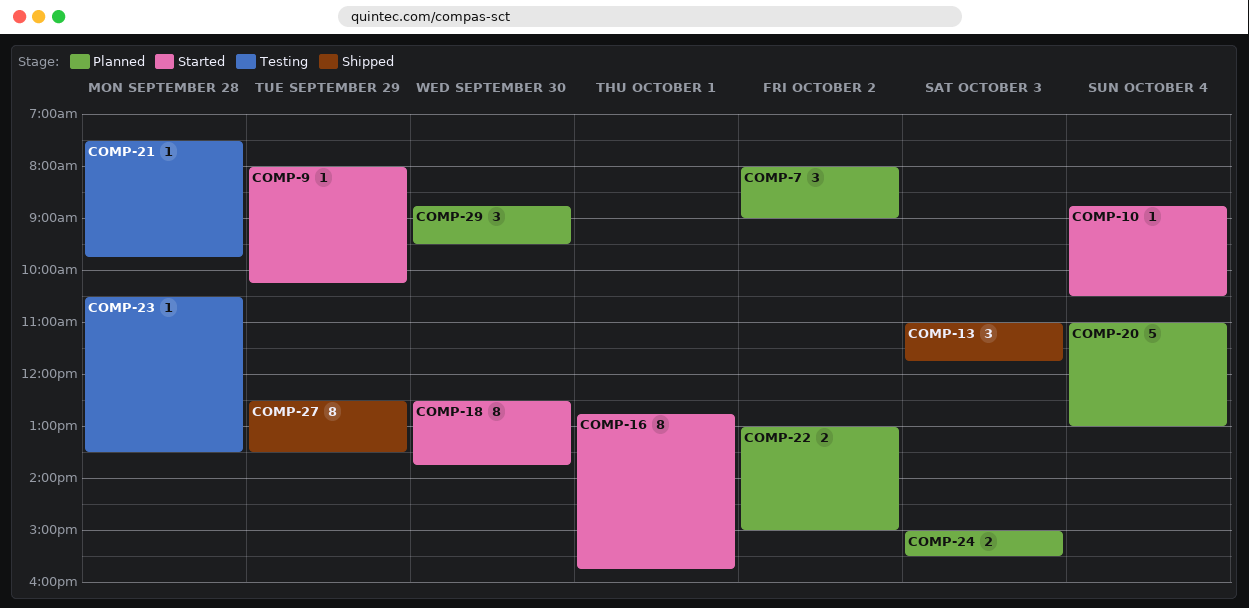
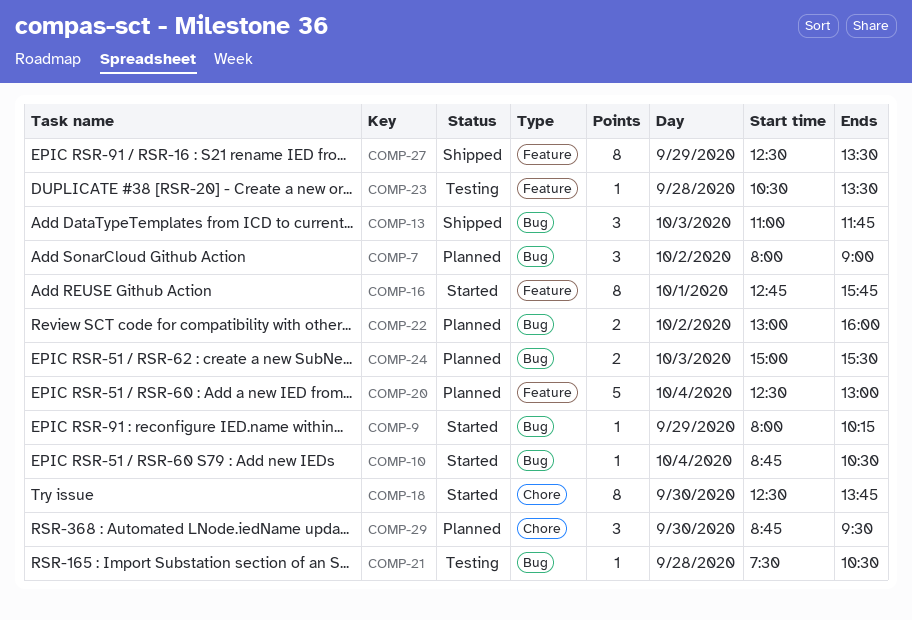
COMP-20, begins: 11:00 -> 12:30
COMP-21, ends: 09:45 -> 10:30
COMP-22, ends: 15:00 -> 16:00

